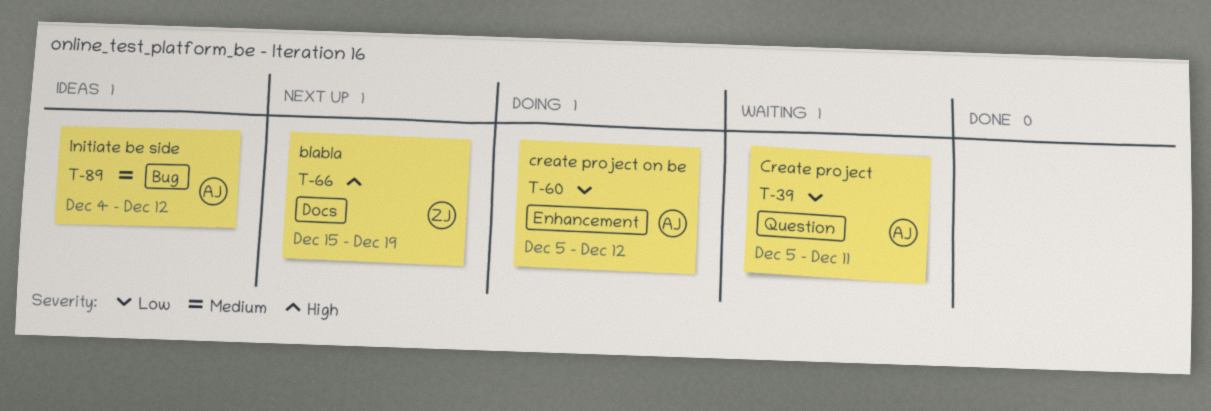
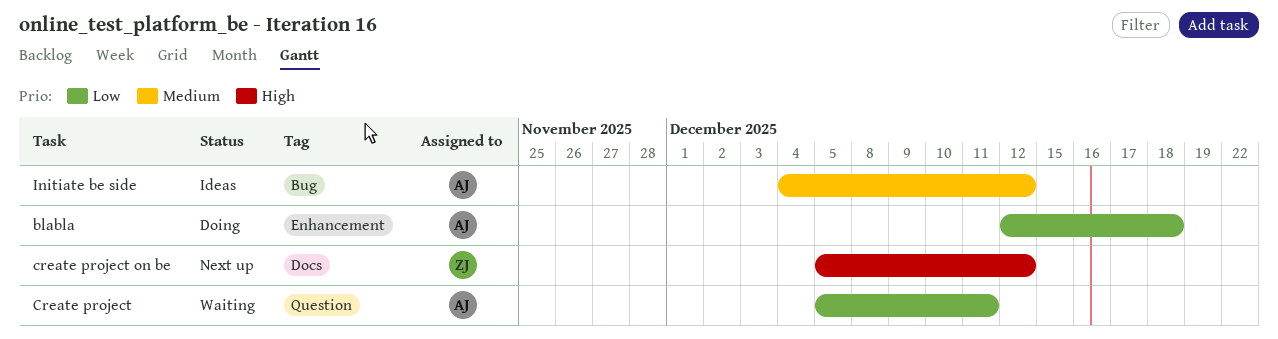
blabla, status: Next up -> Doing
blabla, owner: ZJ -> AJ
blabla, priority: High -> Low
blabla, label: Docs -> Enhancement
blabla, start: Dec 15 -> Dec 12
blabla, due: Dec 19 -> Dec 18
create project on be, status: Doing -> Next up
create project on be, owner: AJ -> ZJ
create project on be, priority: Low -> High
create project on be, label: Enhancement -> Docs

